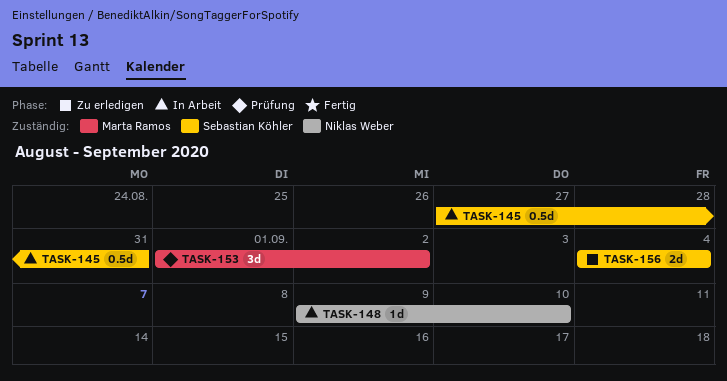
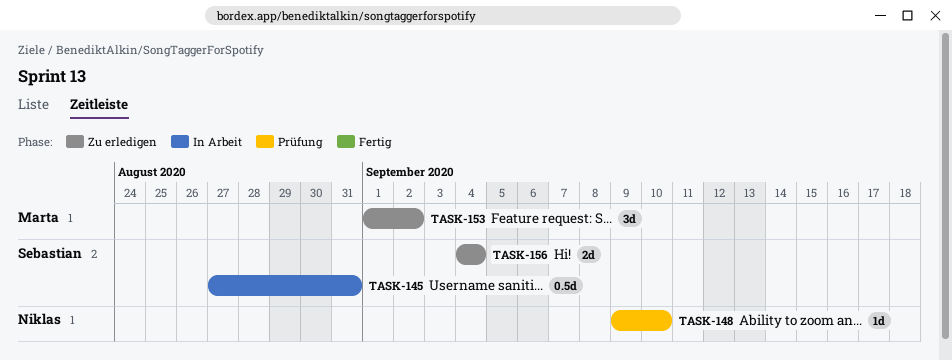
TASK-148, status: In Arbeit -> Prüfung
TASK-153, status: Prüfung -> Zu erledigen

